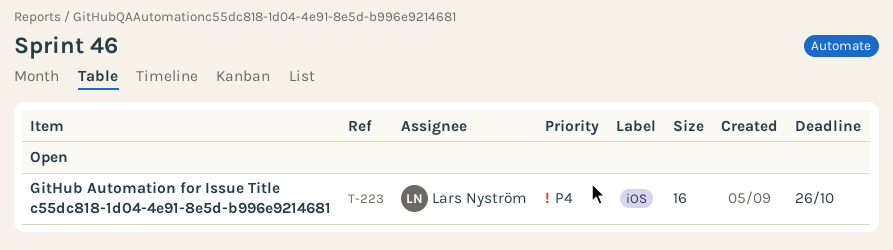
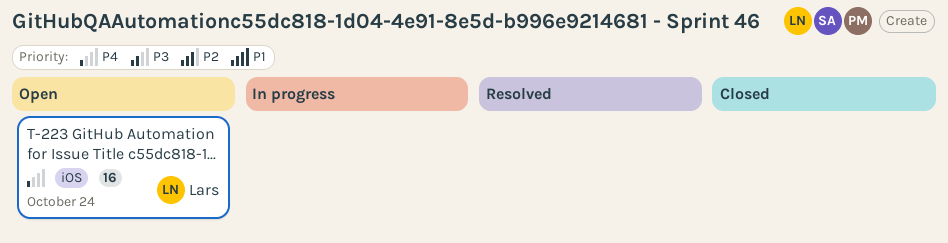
T-223, due: Oct 26 -> Oct 24

